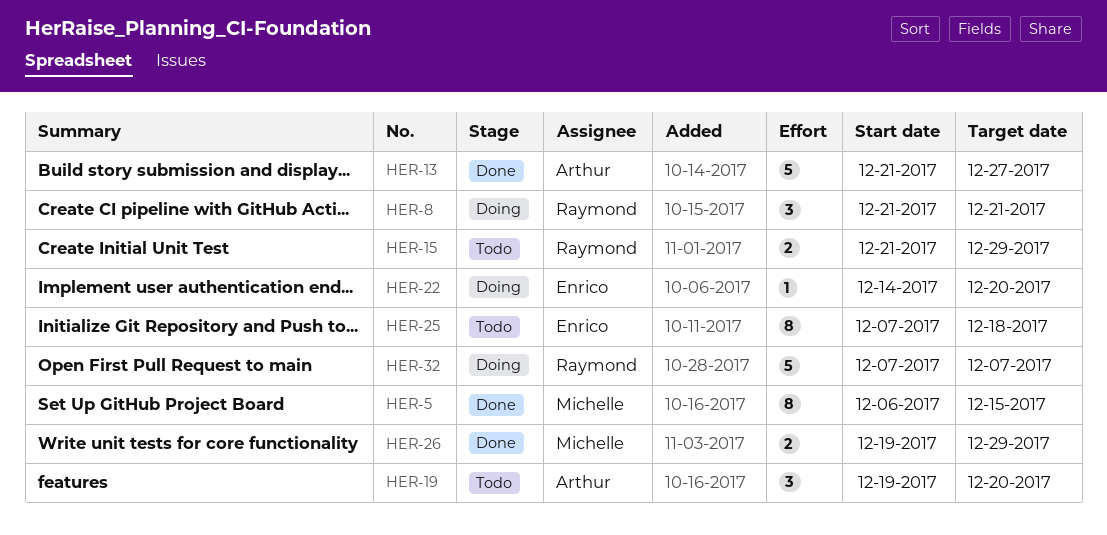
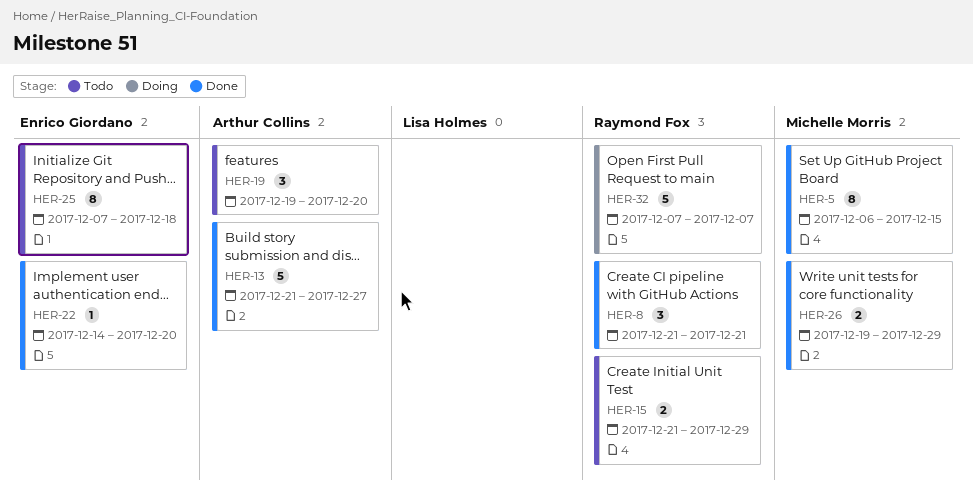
HER-8, status: Doing -> Done
HER-22, status: Doing -> Done

